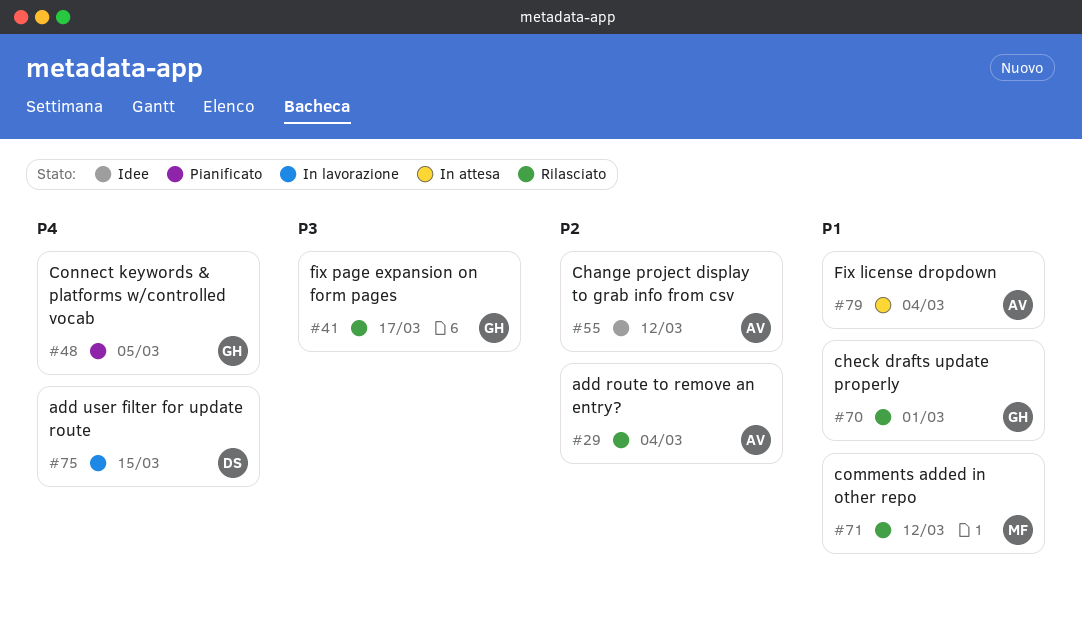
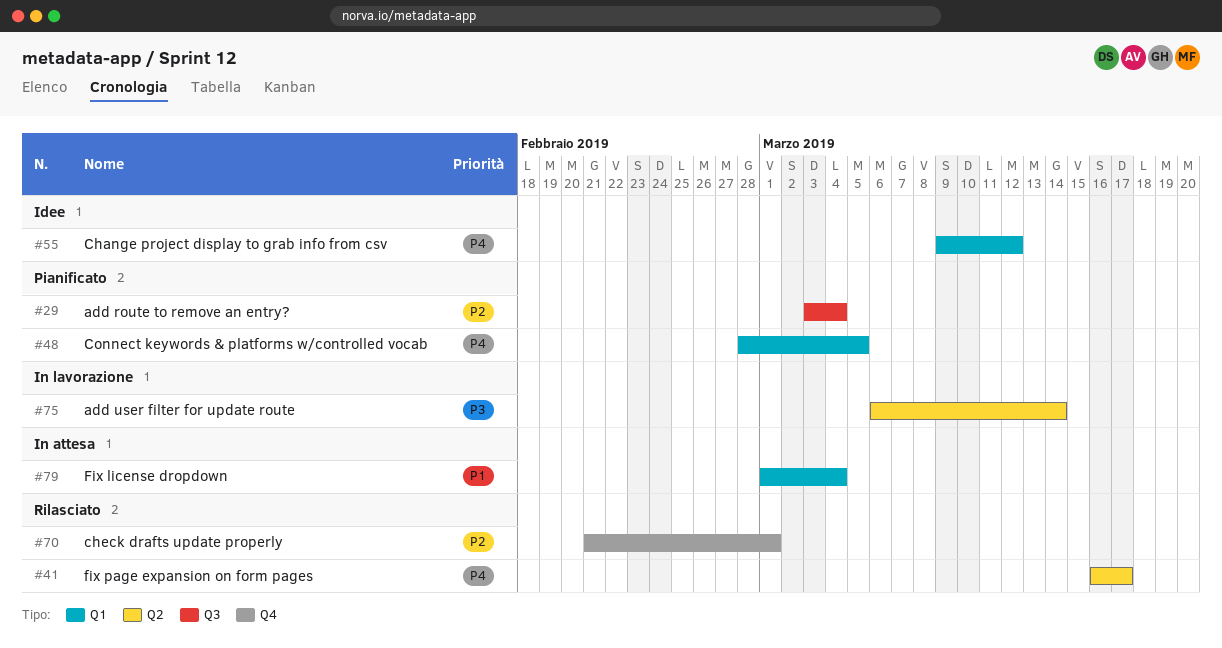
#29, status: Rilasciato -> Pianificato
#41, priority: P3 -> P4
#55, priority: P2 -> P4
#70, priority: P1 -> P2
#71: present -> none
#75, priority: P4 -> P3
#75, due: Mar 15 -> Mar 14

